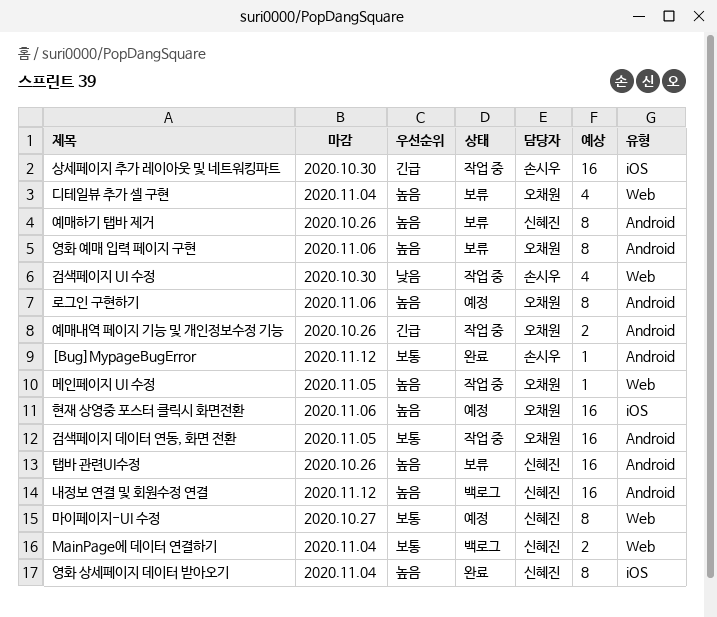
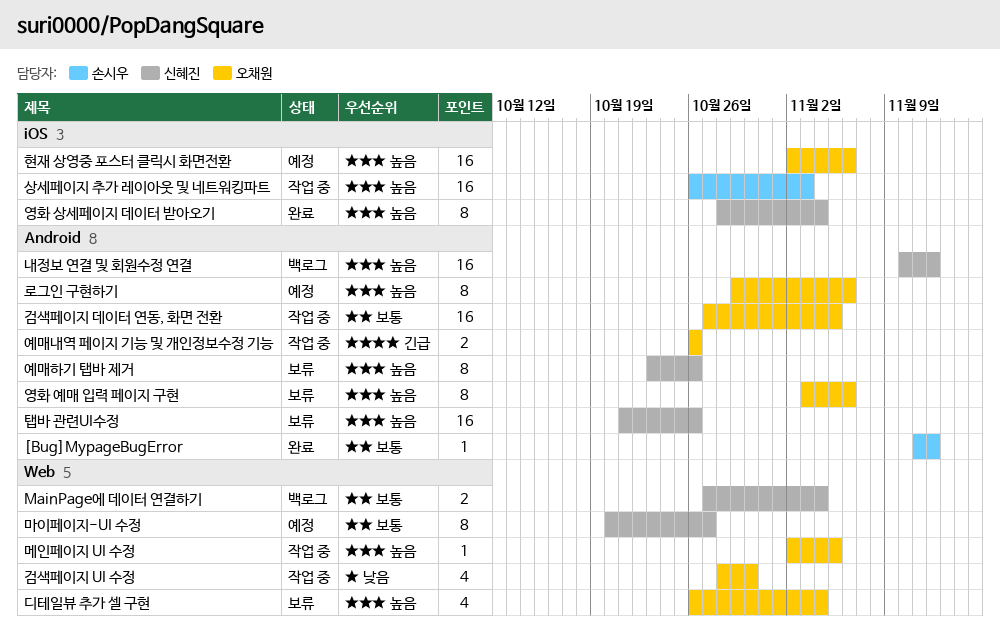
검색페이지 UI 수정, owner: 손시우 -> 오채원
상세페이지 추가 레이아웃 및 네트워킹파트, priority: 긴급 -> 높음
상세페이지 추가 레이아웃 및 네트워킹파트, due: Oct 30 -> Nov 3

